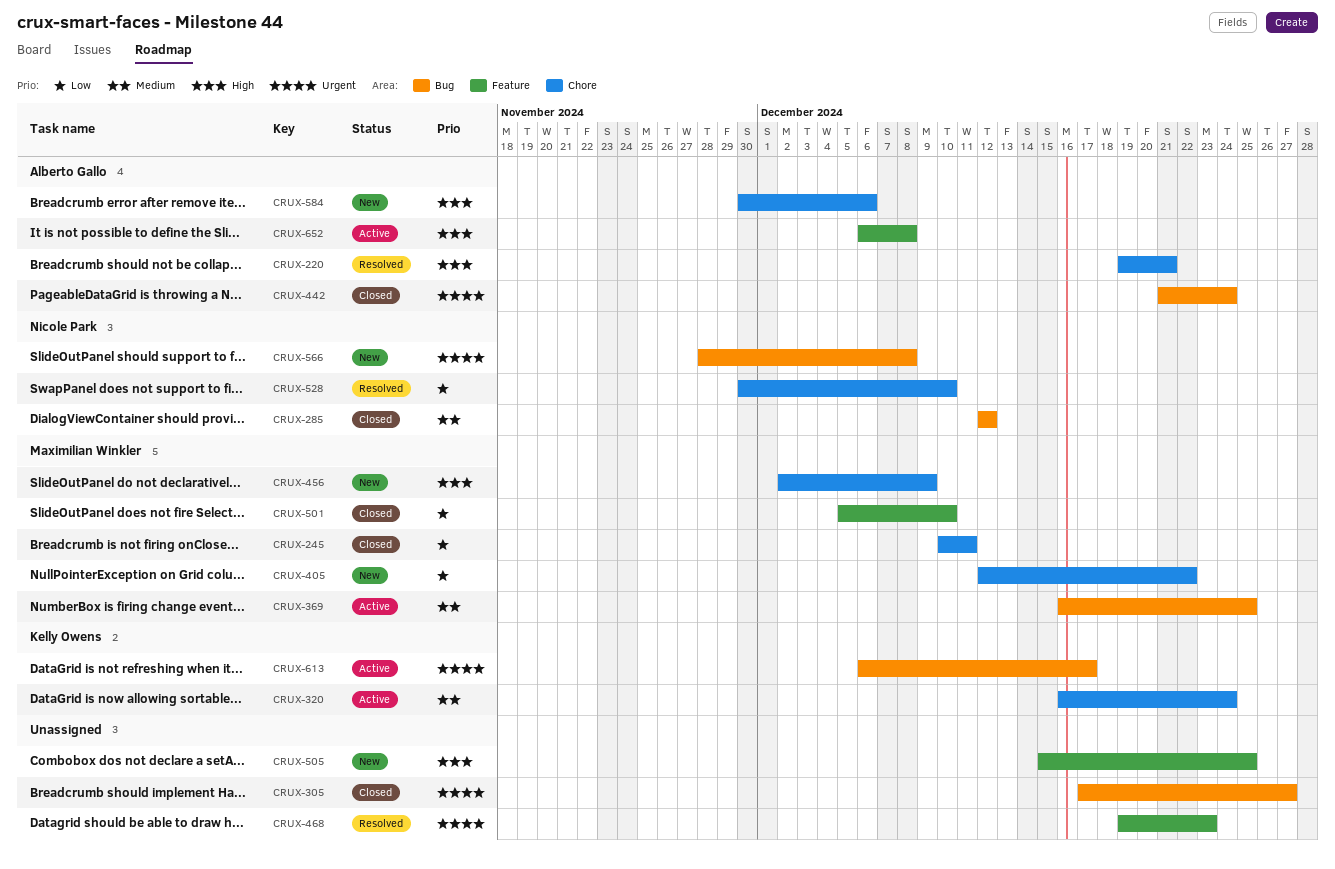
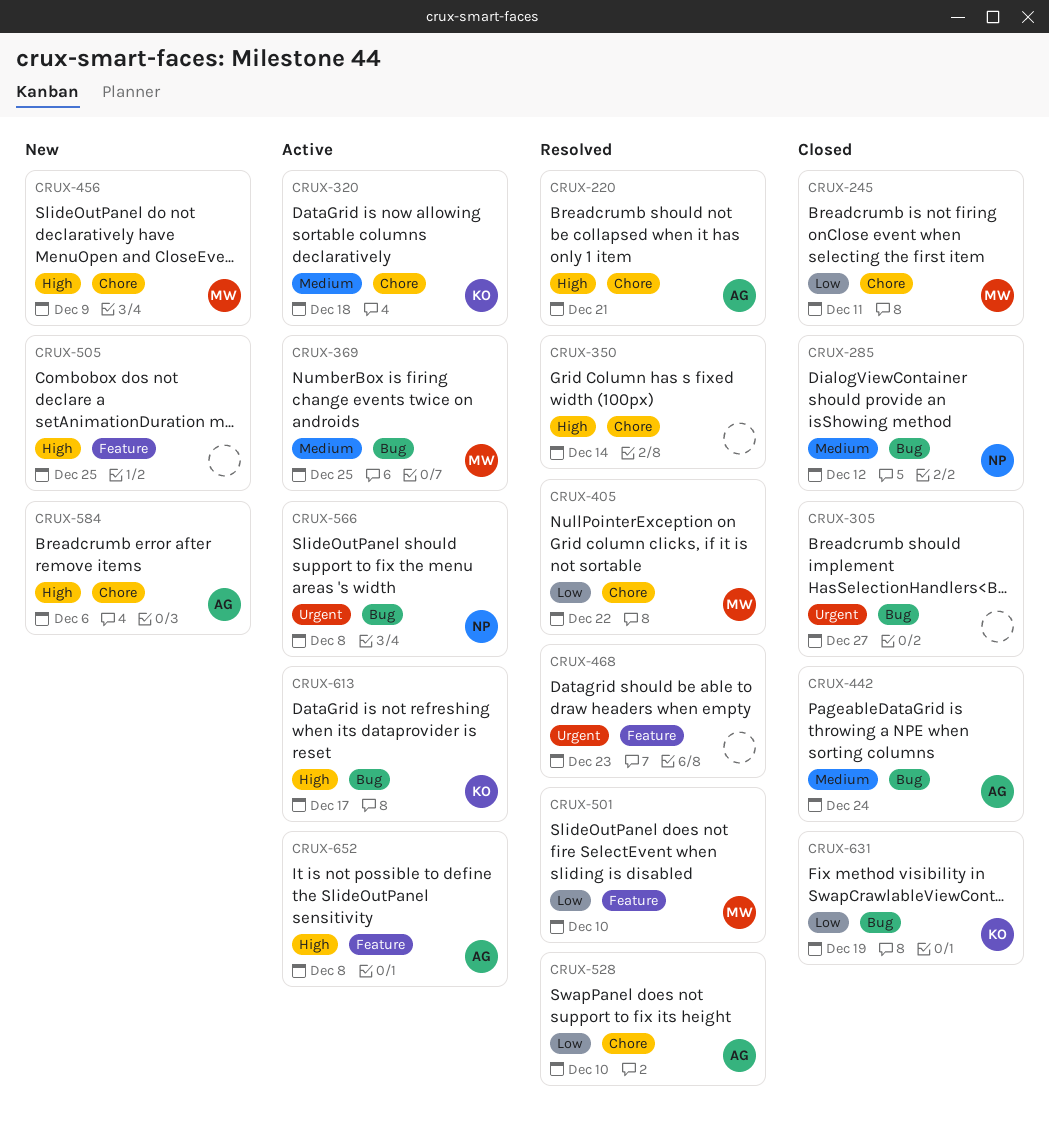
CRUX-320, due: Dec 24 -> Dec 18
CRUX-350: none -> present
CRUX-405, status: New -> Resolved
CRUX-442, priority: Urgent -> Medium
CRUX-501, status: Closed -> Resolved
CRUX-528, owner: Nicole Park -> Alberto Gallo
CRUX-566, status: New -> Active
CRUX-613, priority: Urgent -> High
CRUX-631: none -> present

